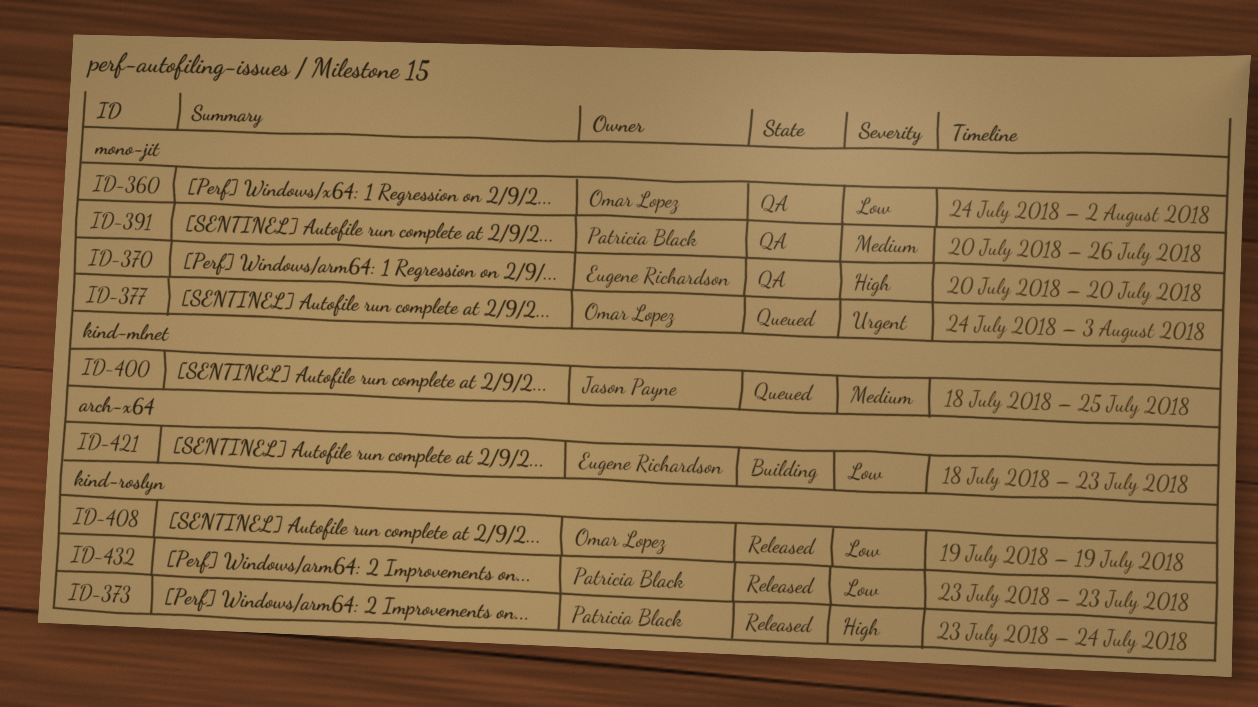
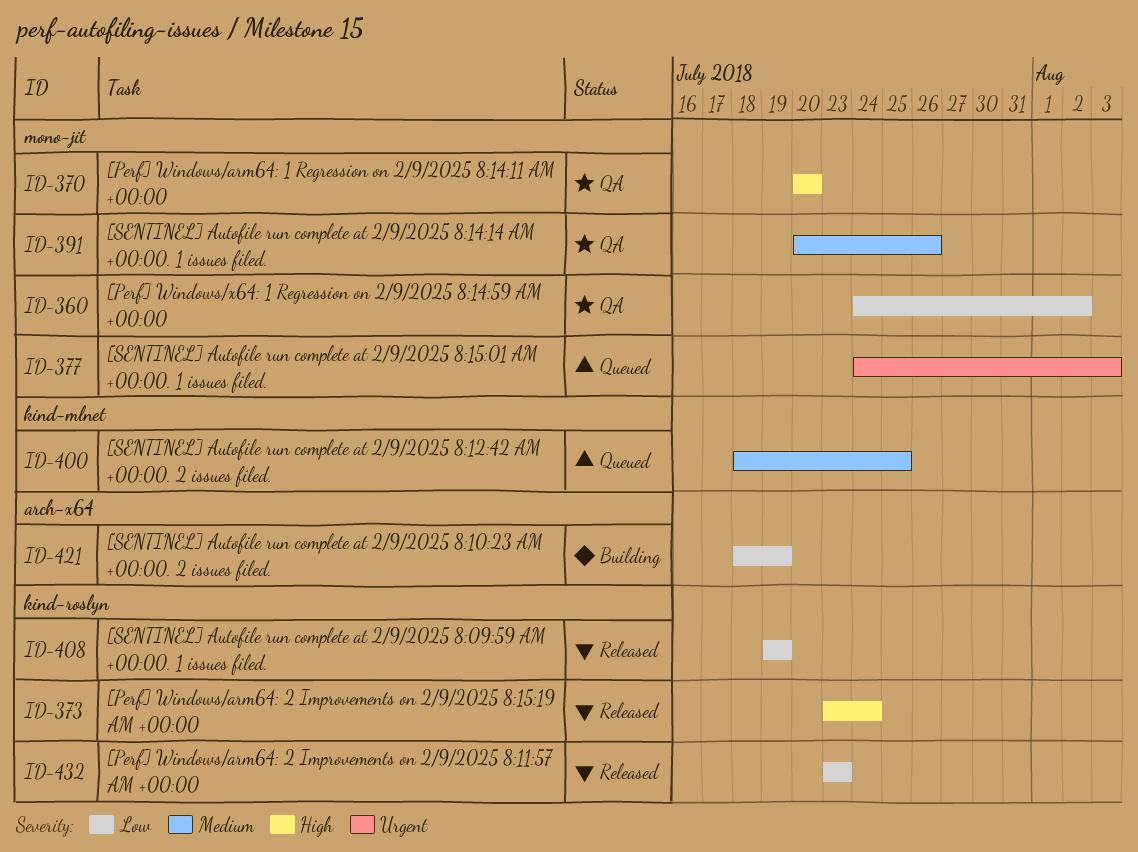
ID-421, due: Jul 23 -> Jul 19

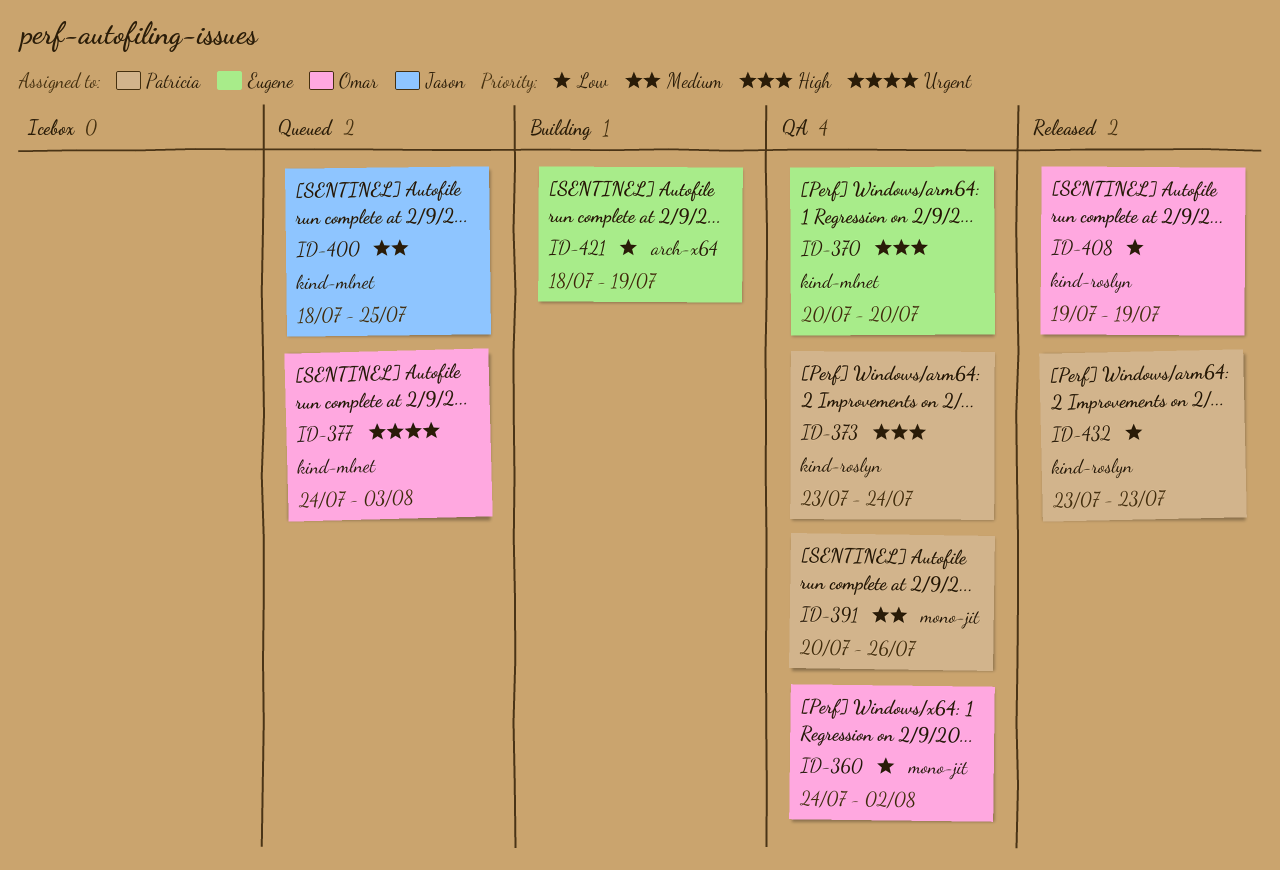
ID-370, label: mono-jit -> kind-mlnet
ID-373, status: Released -> QA
ID-377, label: mono-jit -> kind-mlnet

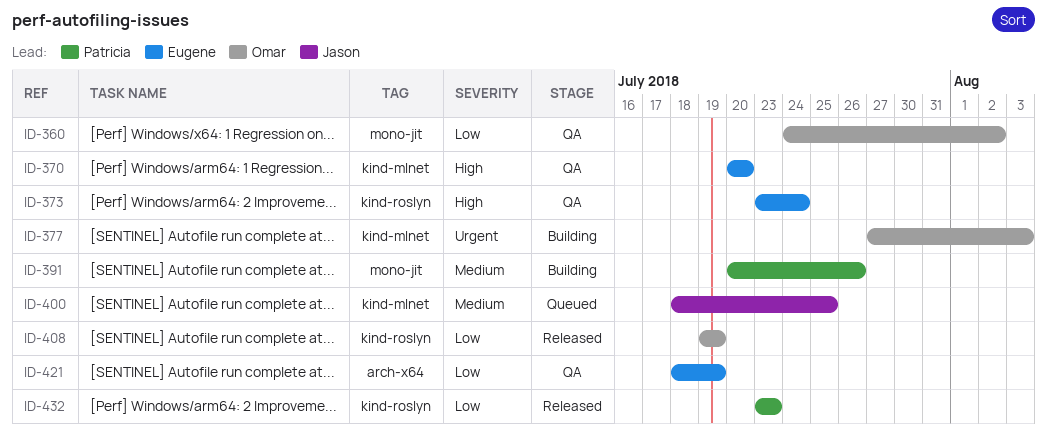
ID-373, owner: Patricia -> Eugene
ID-377, status: Queued -> Building
ID-377, start: Jul 24 -> Jul 27
ID-391, status: QA -> Building
ID-421, status: Building -> QA

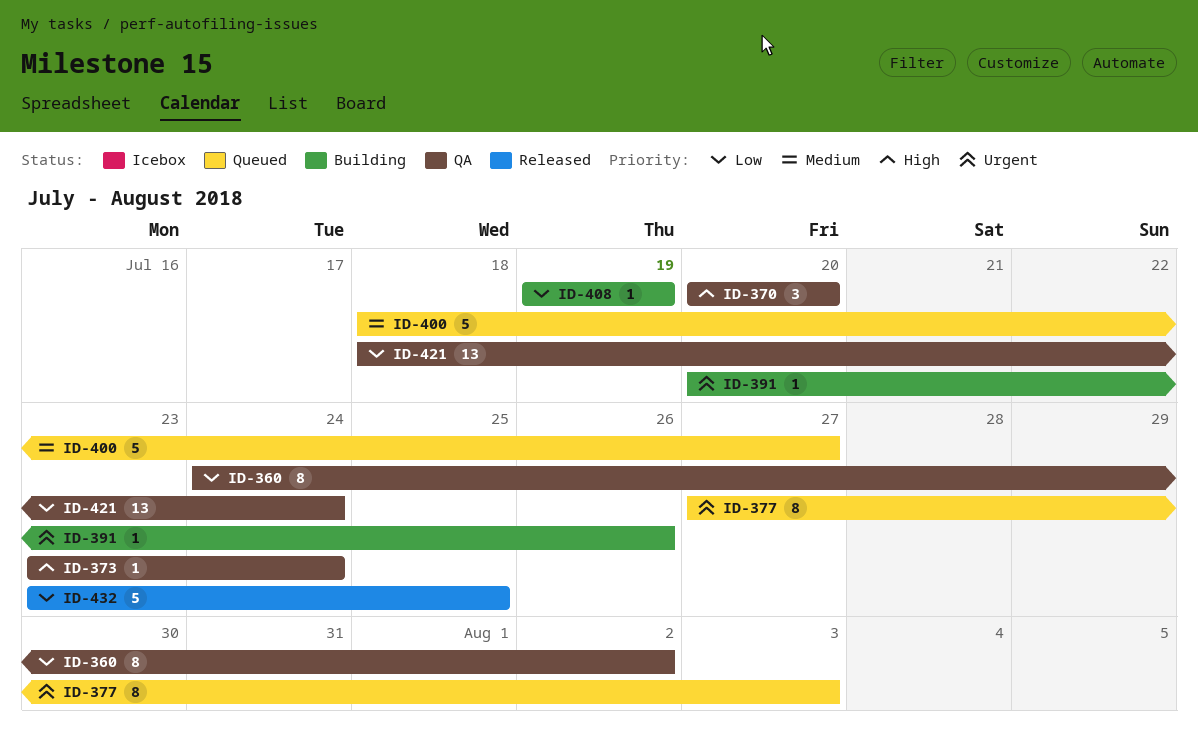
ID-377, status: Building -> Queued
ID-391, priority: Medium -> Urgent
ID-400, due: Jul 25 -> Jul 27
ID-408, status: Released -> Building
ID-421, due: Jul 19 -> Jul 24
ID-432, due: Jul 23 -> Jul 25

